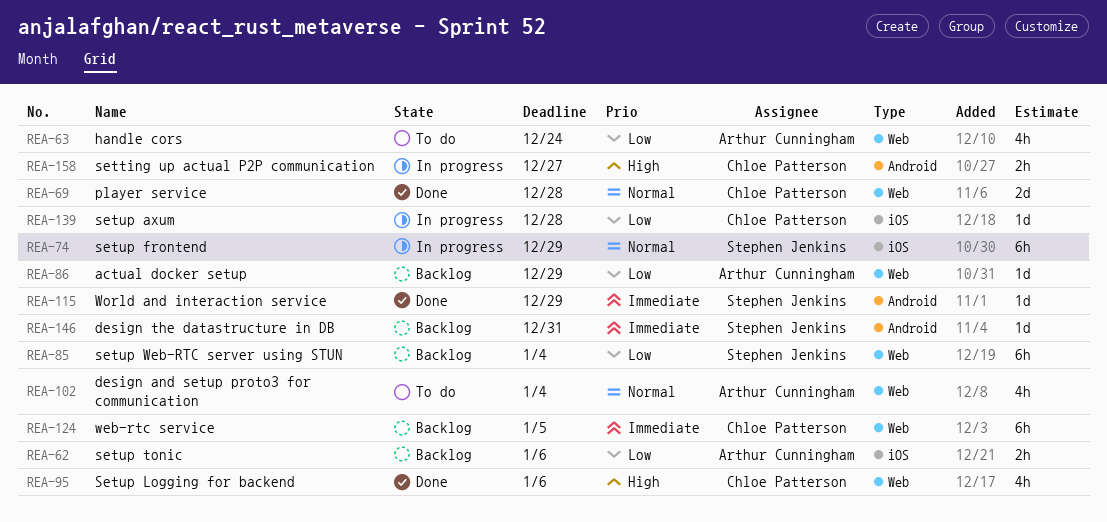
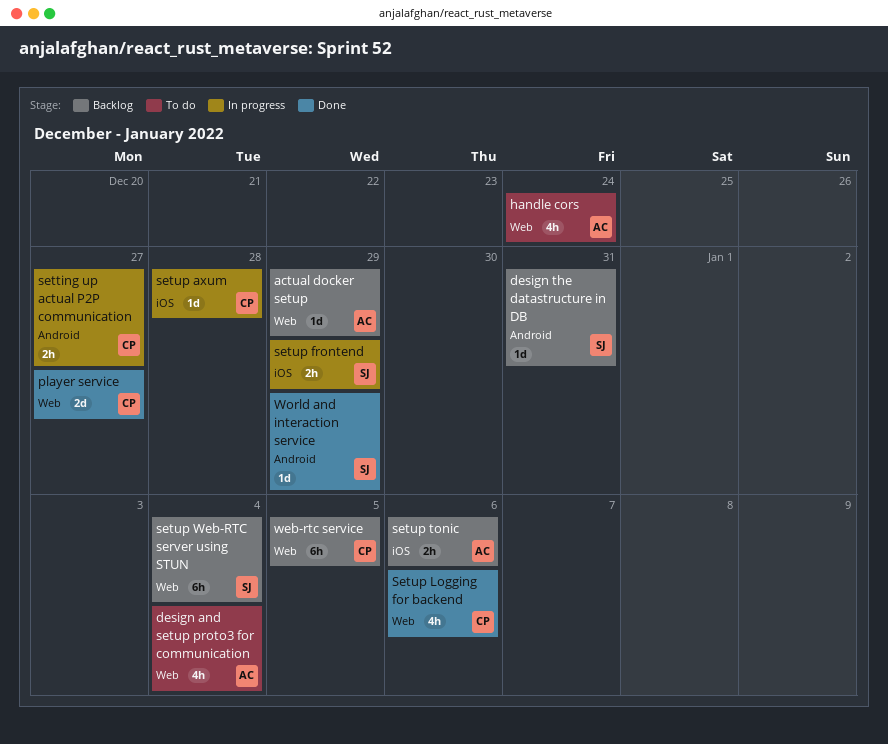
player service, due: Dec 28 -> Dec 27
setup frontend, estimate: 6h -> 2h

